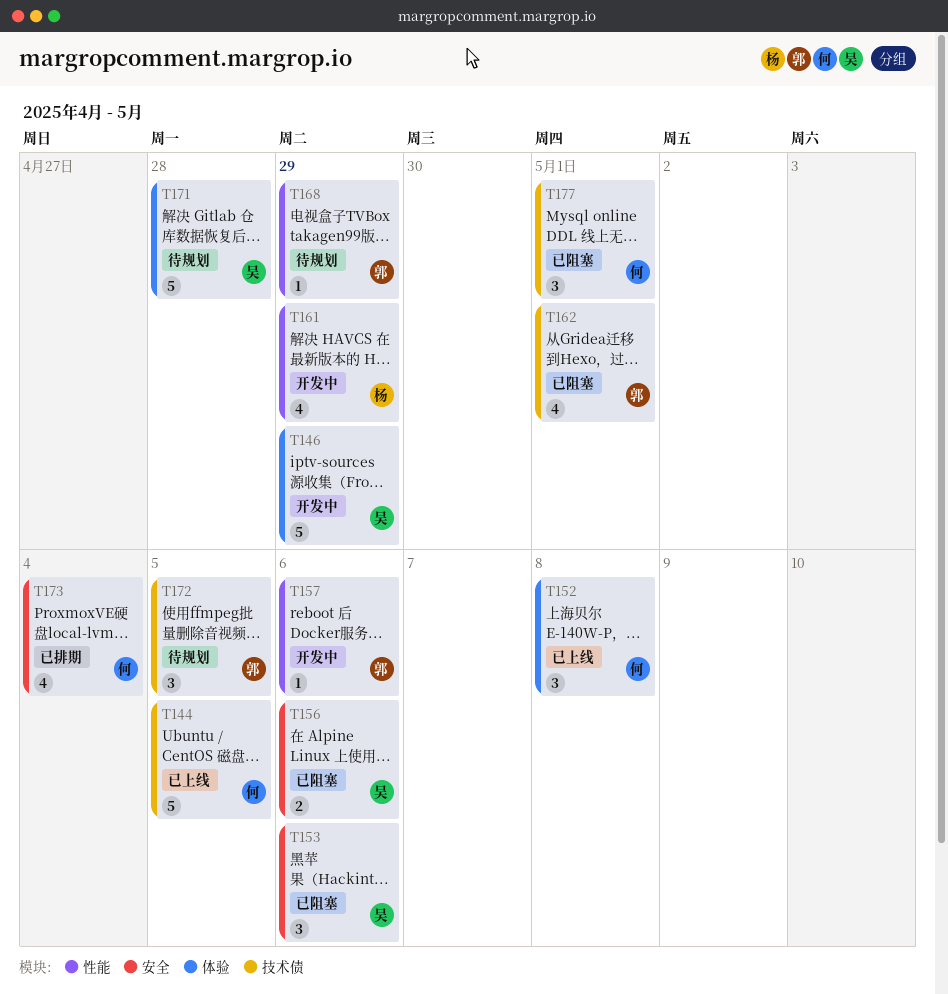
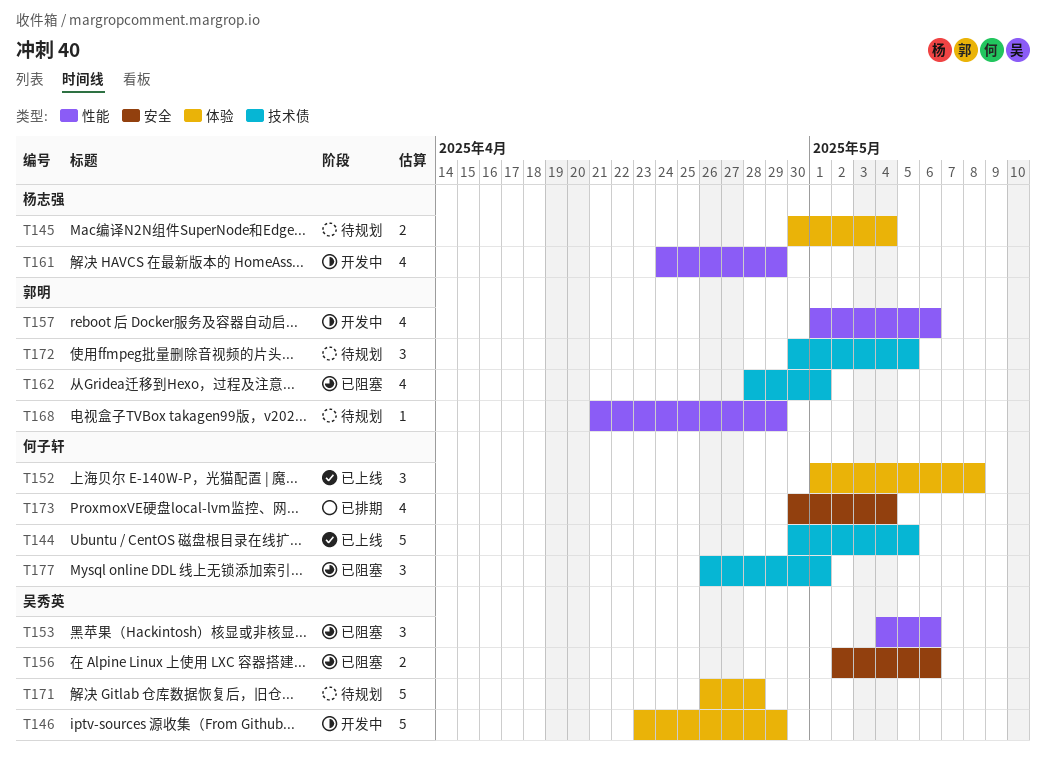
T145: none -> present
T153, label: 安全 -> 性能
T157, estimate: 1 -> 4

